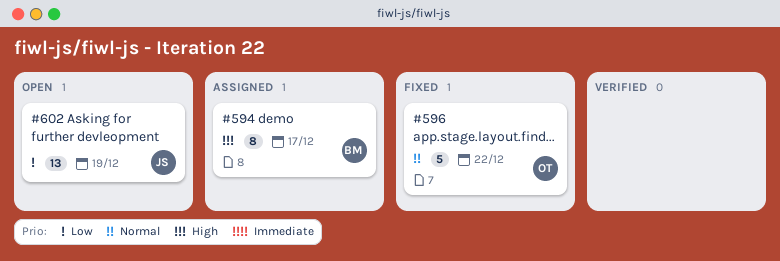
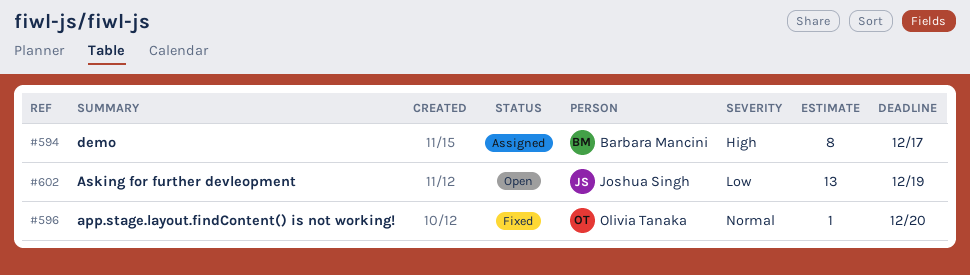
#596, estimate: 5 -> 1
#596, due: Dec 22 -> Dec 20

